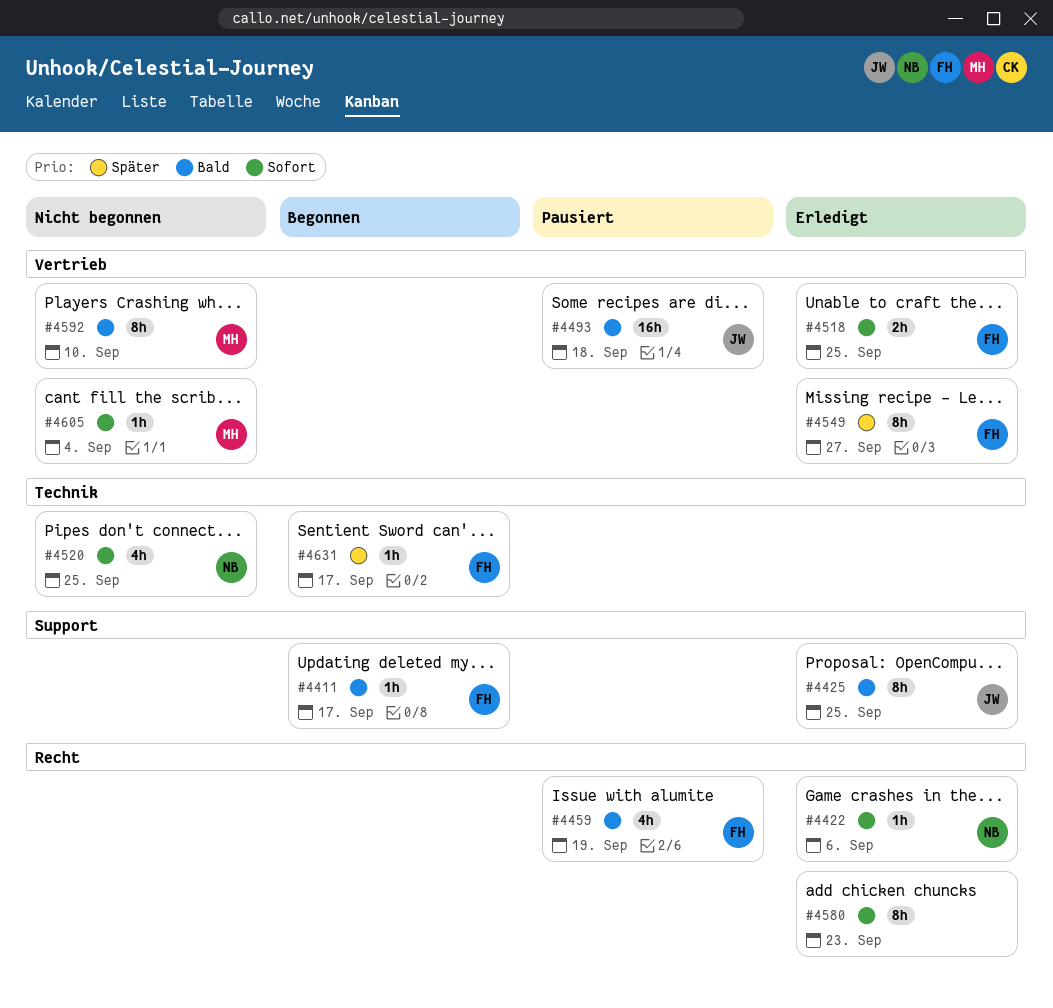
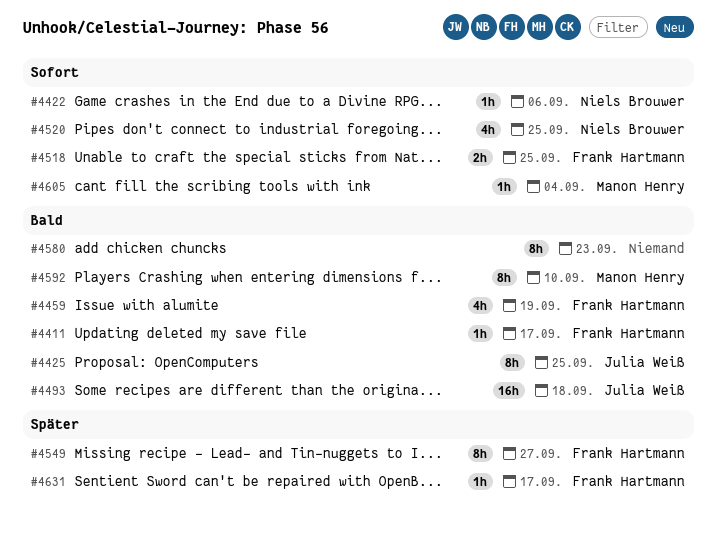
#4580, priority: Sofort -> Bald

